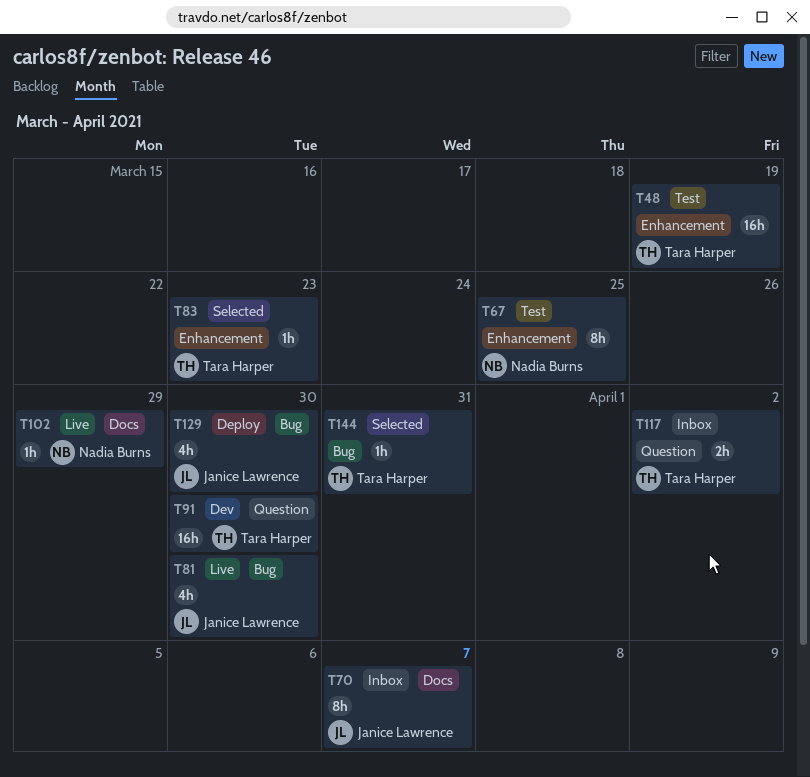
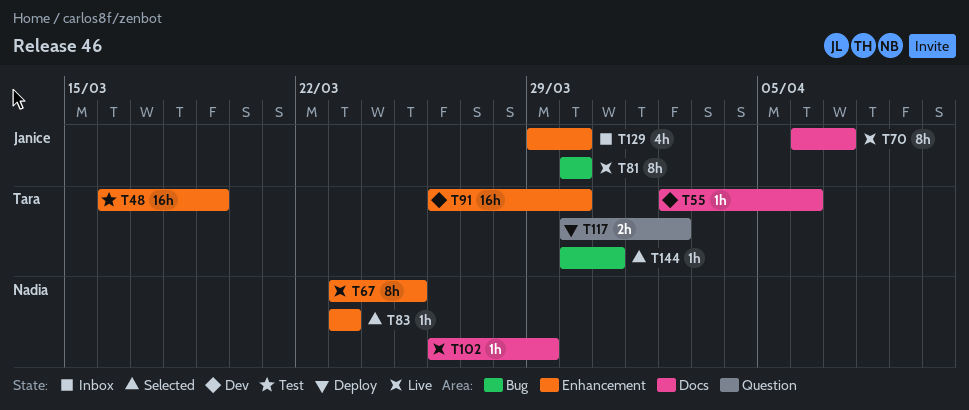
T55: none -> present
T67, status: Test -> Live
T70, status: Inbox -> Live
T81, estimate: 4h -> 8h
T83, owner: Tara Harper -> Nadia Burns
T91, label: Question -> Enhancement
T117, status: Inbox -> Deploy
T129, status: Deploy -> Inbox
T129, label: Bug -> Enhancement

